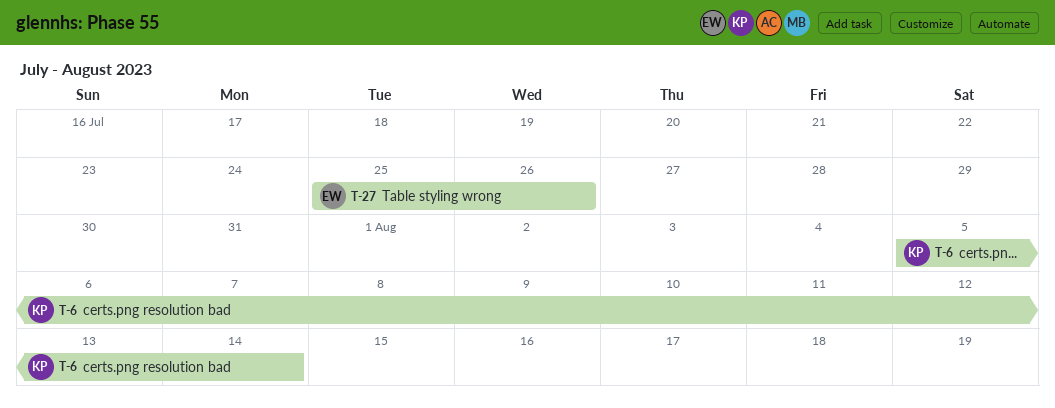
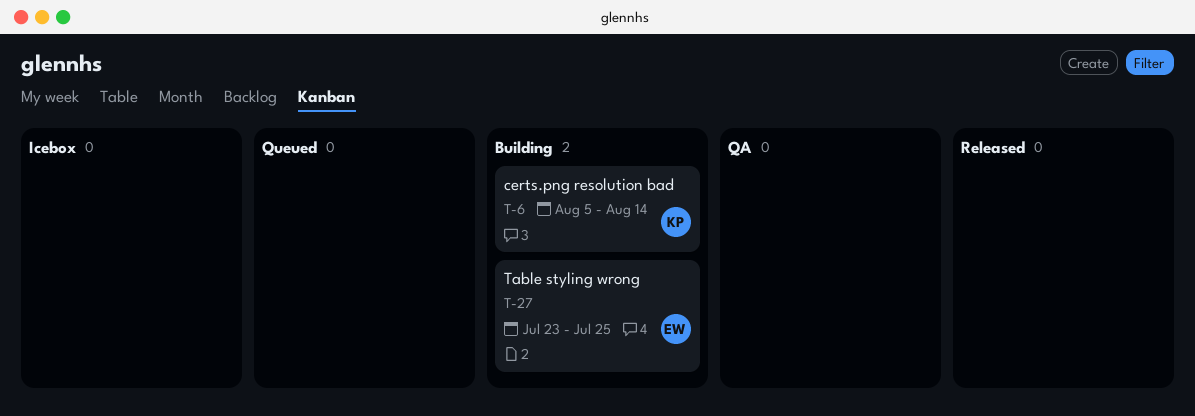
T-27, start: Jul 25 -> Jul 23
T-27, due: Jul 26 -> Jul 25

